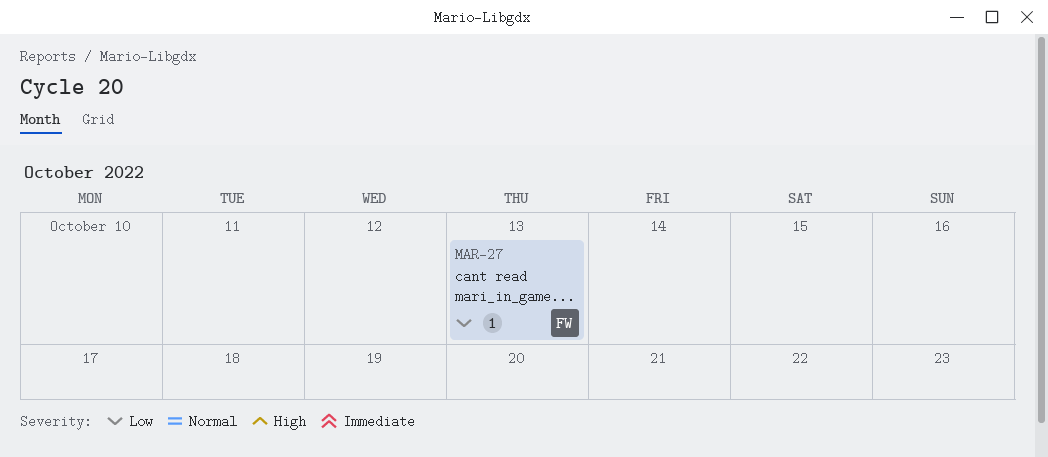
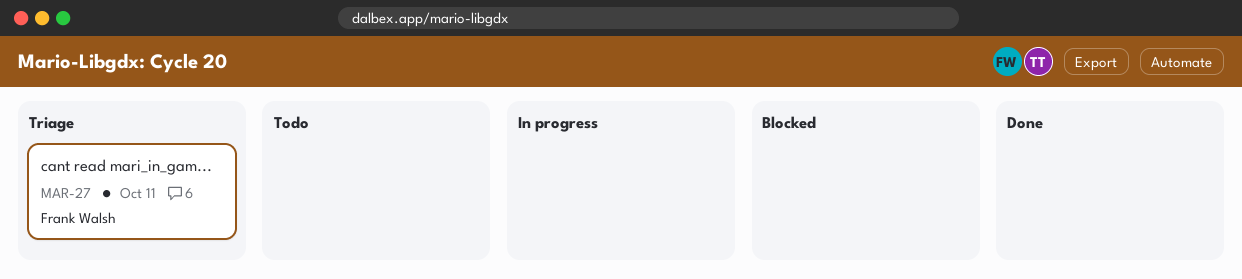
MAR-27, due: Oct 13 -> Oct 11

